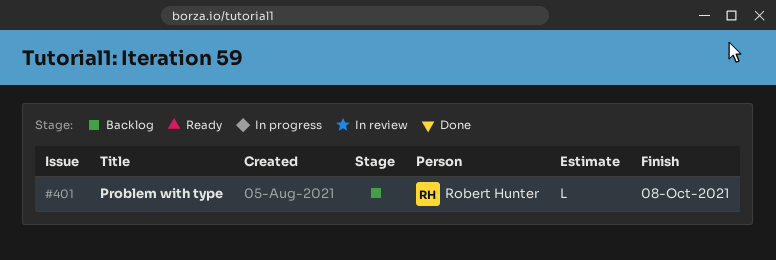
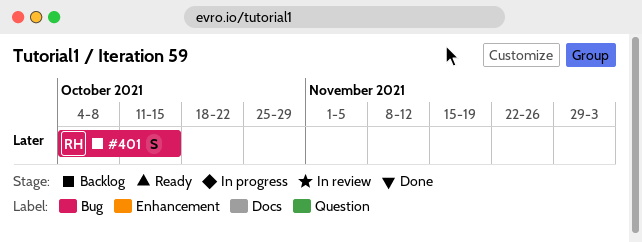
#401, estimate: L -> S
#401, due: Oct 8 -> Oct 15

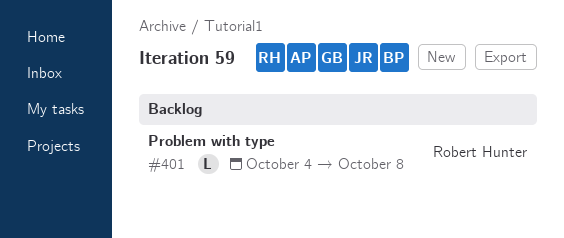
#401, estimate: S -> L
#401, due: Oct 15 -> Oct 8

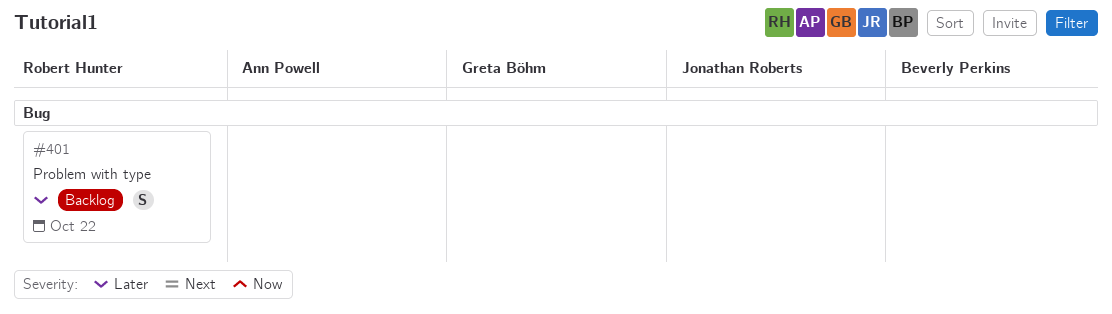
#401, estimate: L -> S
#401, due: Oct 8 -> Oct 22

